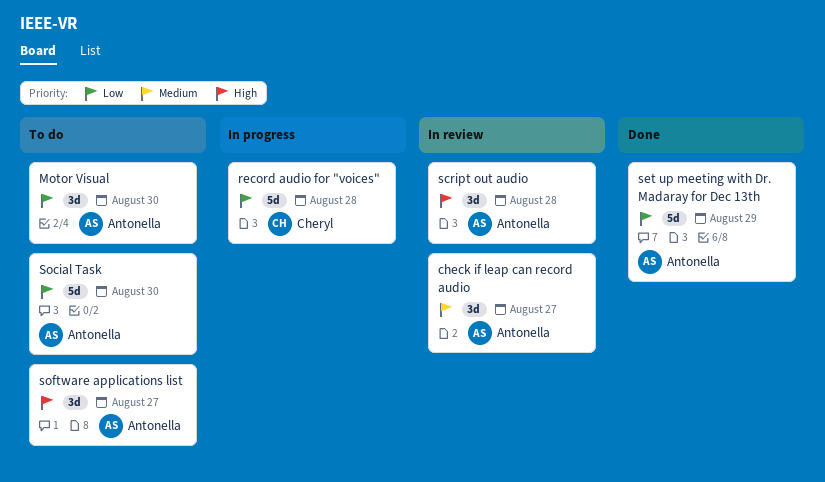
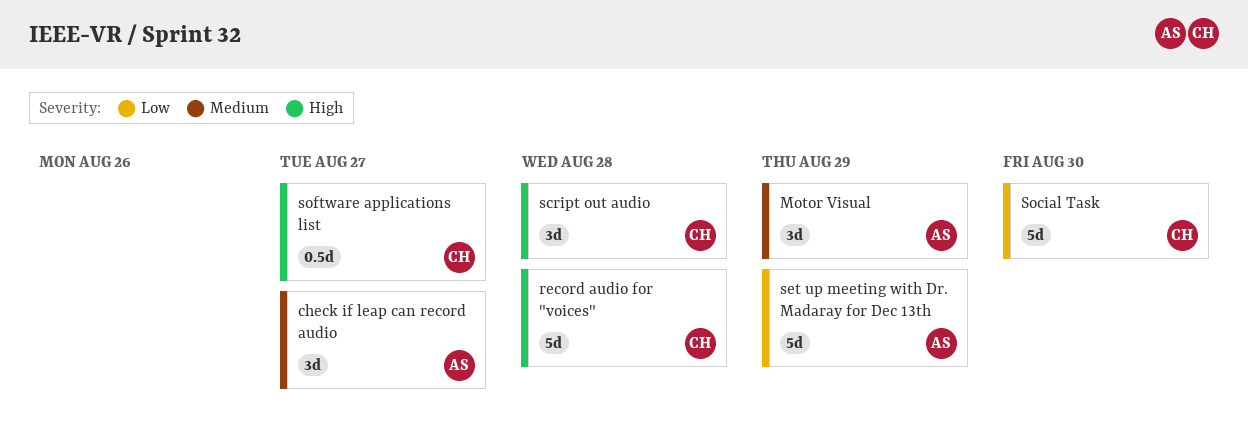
Motor Visual, priority: Low -> Medium
Motor Visual, due: Aug 30 -> Aug 29
record audio for "voices", priority: Low -> High
script out audio, owner: Antonella -> Cheryl
Social Task, owner: Antonella -> Cheryl
software applications list, owner: Antonella -> Cheryl
software applications list, estimate: 3d -> 0.5d

